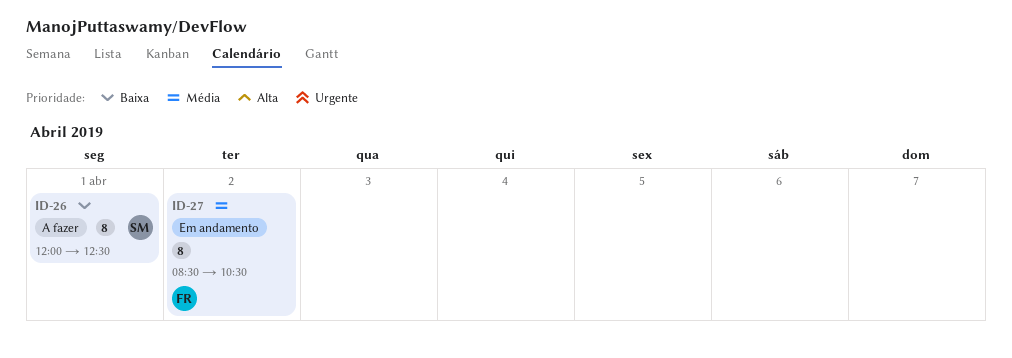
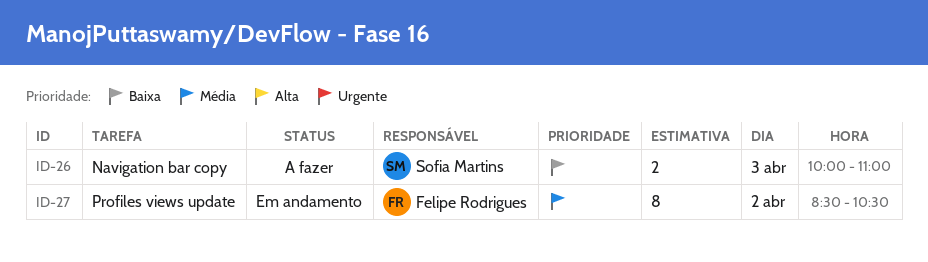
ID-26, estimate: 8 -> 2
ID-26, day: Apr 1 -> Apr 3
ID-26, begins: 12:00 -> 10:00
ID-26, ends: 12:30 -> 11:00

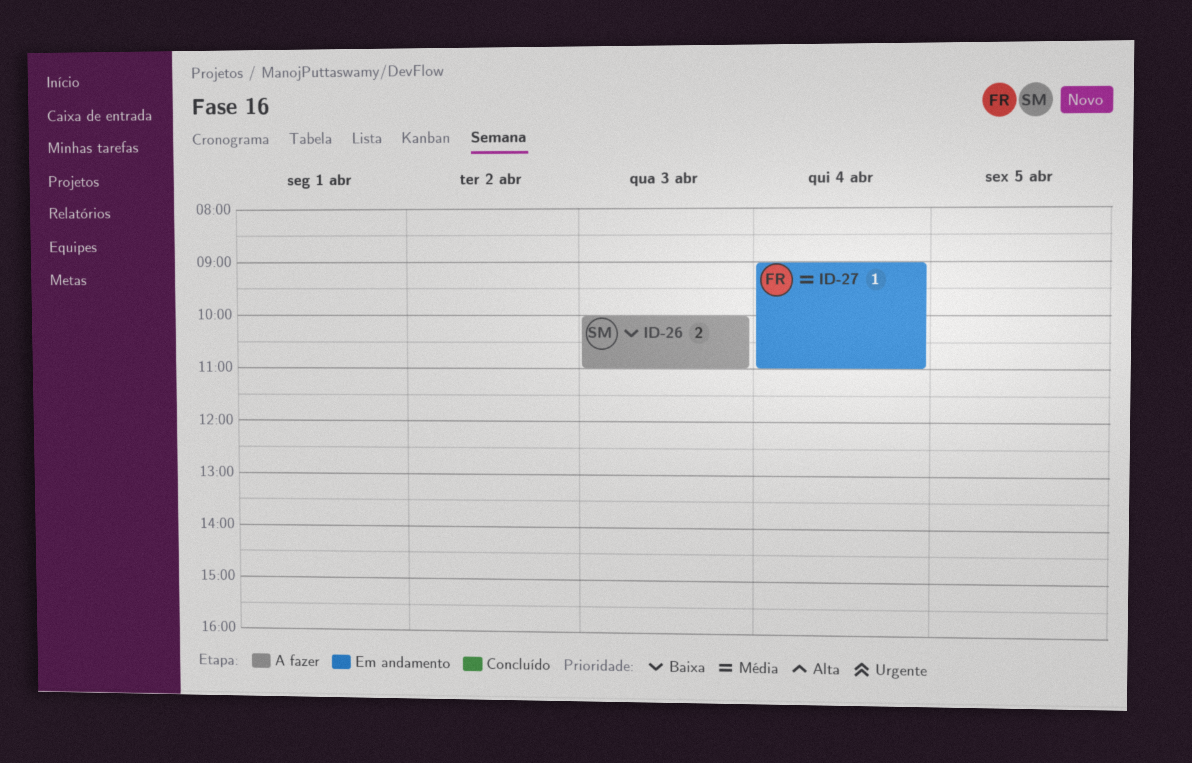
ID-27, estimate: 8 -> 1
ID-27, day: Apr 2 -> Apr 4
ID-27, begins: 08:30 -> 09:00
ID-27, ends: 10:30 -> 11:00

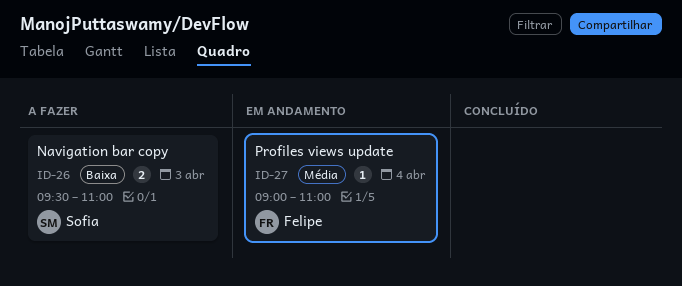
ID-26, begins: 10:00 -> 09:30

